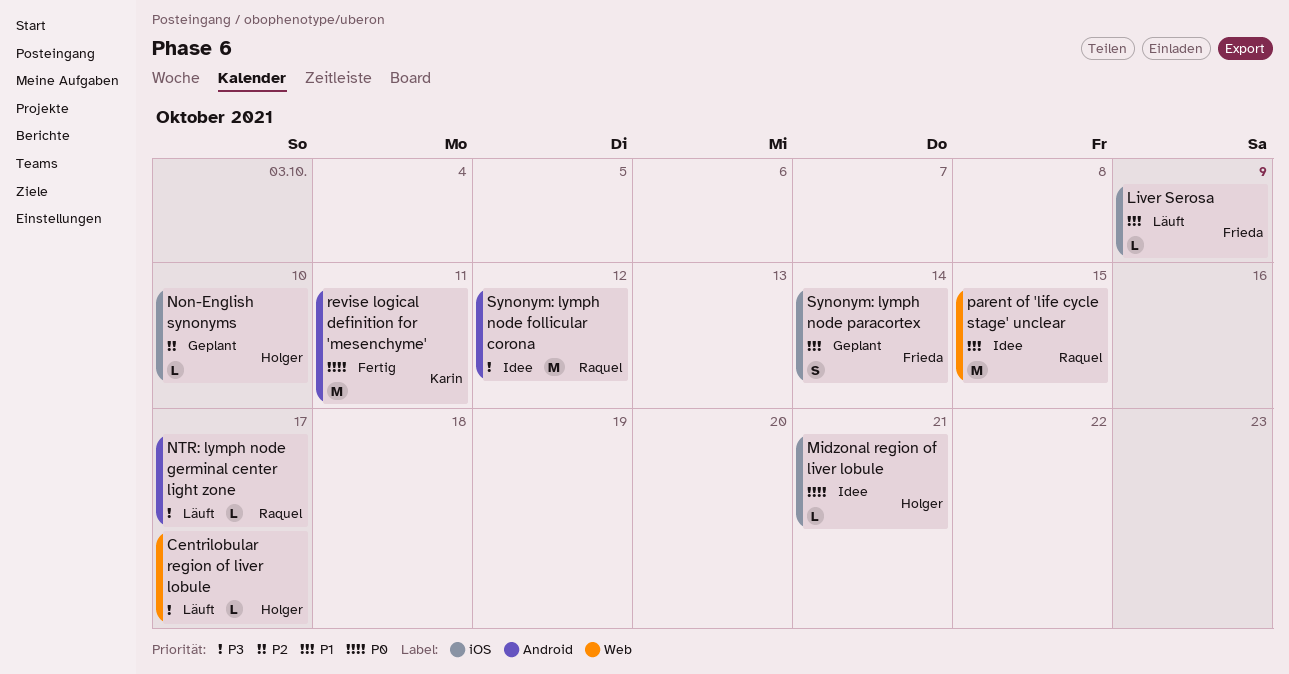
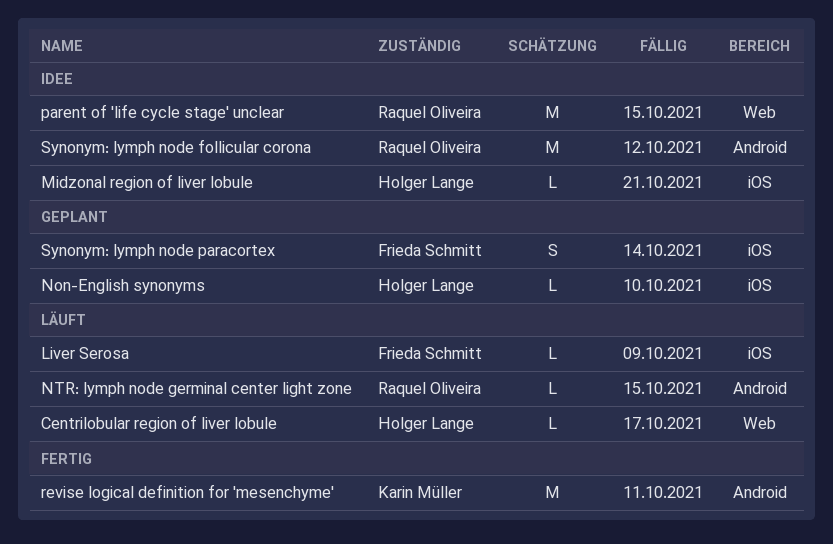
NTR: lymph node germinal center light zone, due: Oct 17 -> Oct 15

